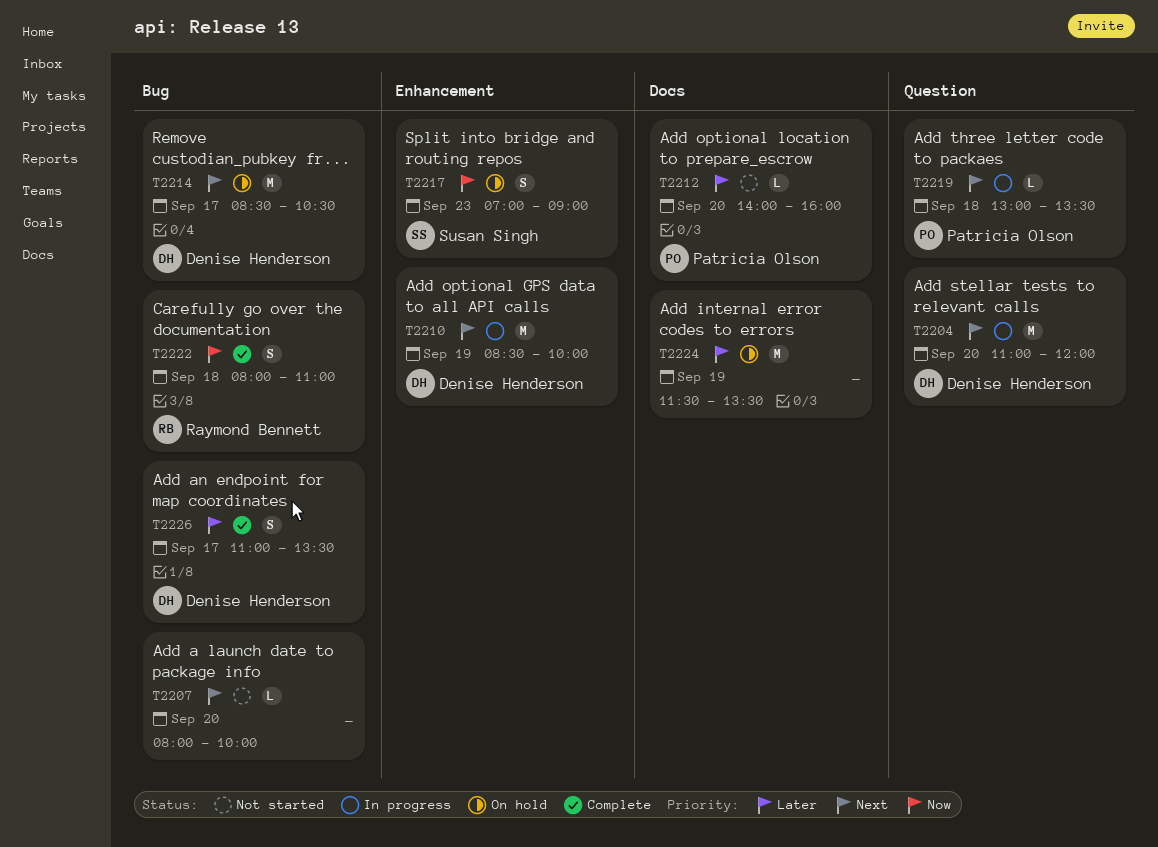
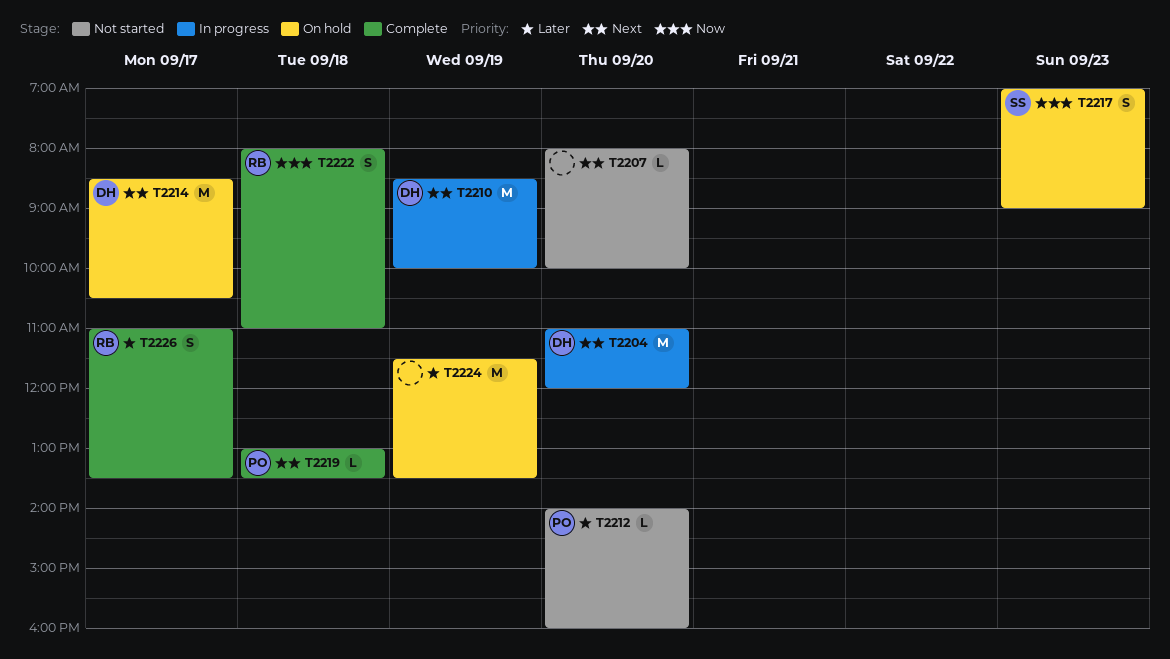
T2219, status: In progress -> Complete
T2226, owner: Denise Henderson -> Raymond Bennett

